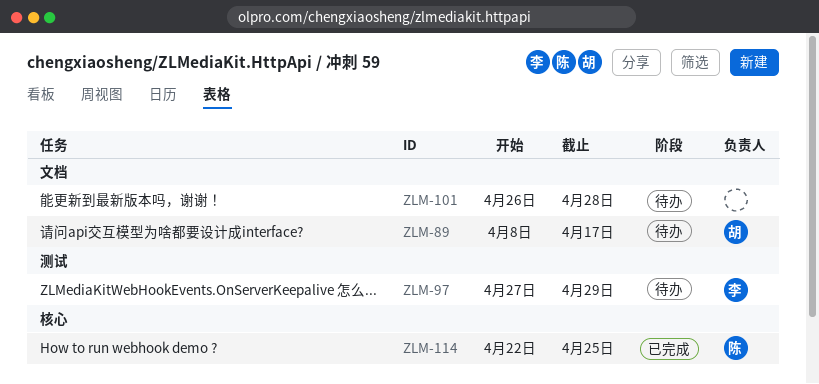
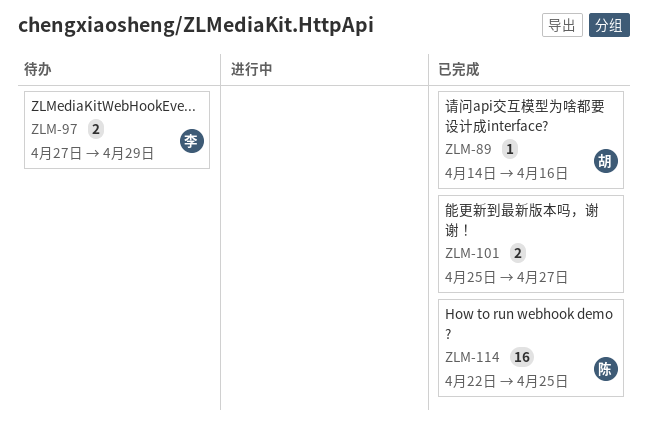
ZLM-89, status: 待办 -> 已完成
ZLM-89, start: Apr 8 -> Apr 14
ZLM-89, due: Apr 17 -> Apr 16
ZLM-101, status: 待办 -> 已完成
ZLM-101, start: Apr 26 -> Apr 25
ZLM-101, due: Apr 28 -> Apr 27

